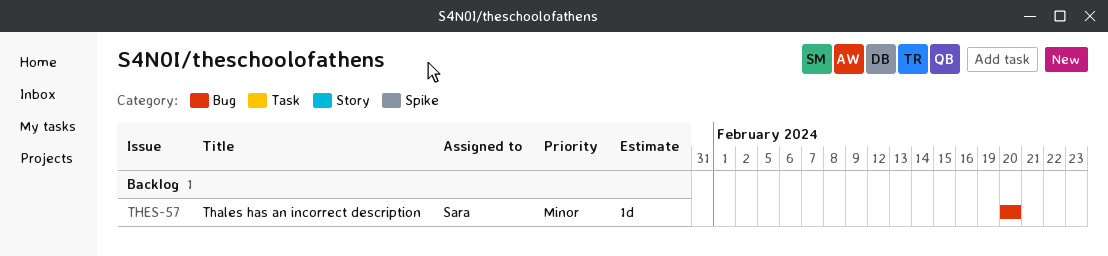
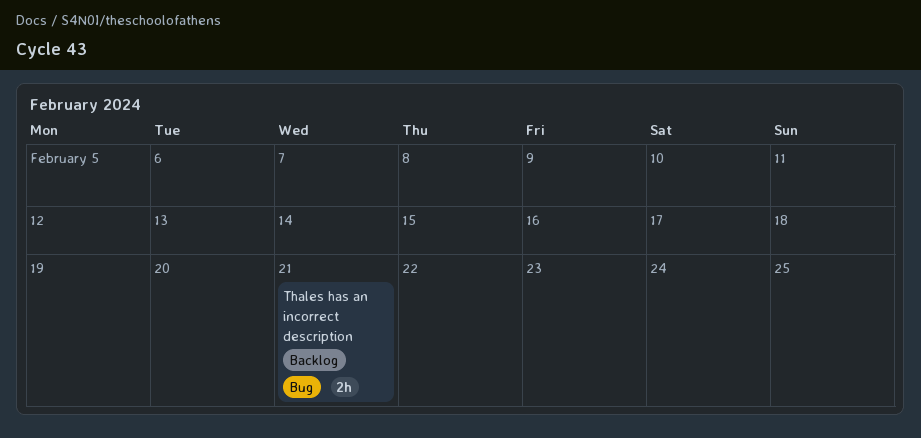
Thales has an incorrect description, estimate: 1d -> 2h
Thales has an incorrect description, due: Feb 20 -> Feb 21

